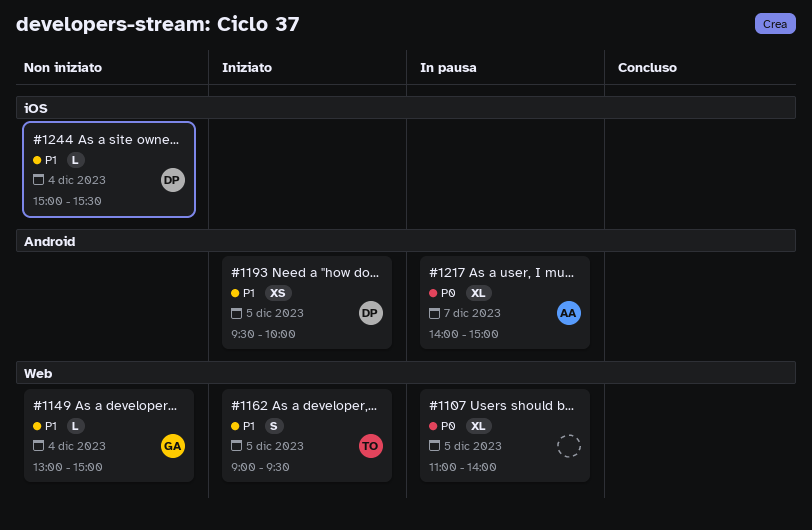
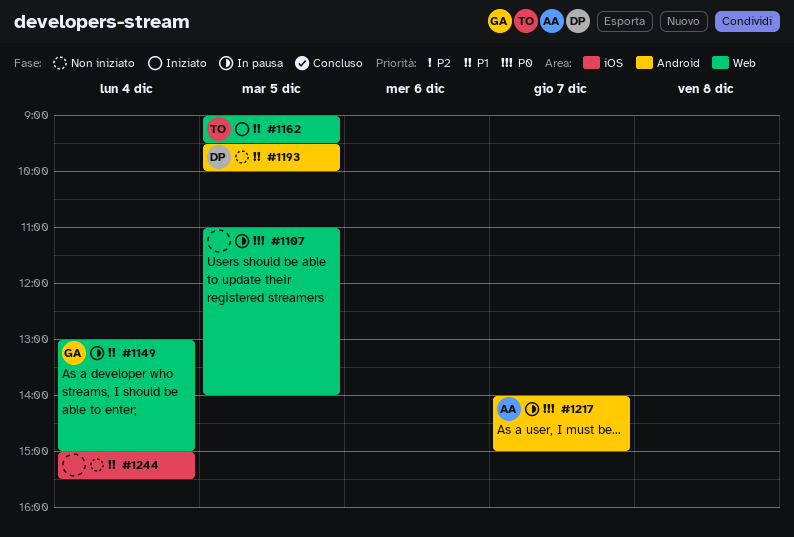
#1149, status: Non iniziato -> In pausa
#1193, status: Iniziato -> Non iniziato
#1244, owner: DP -> none

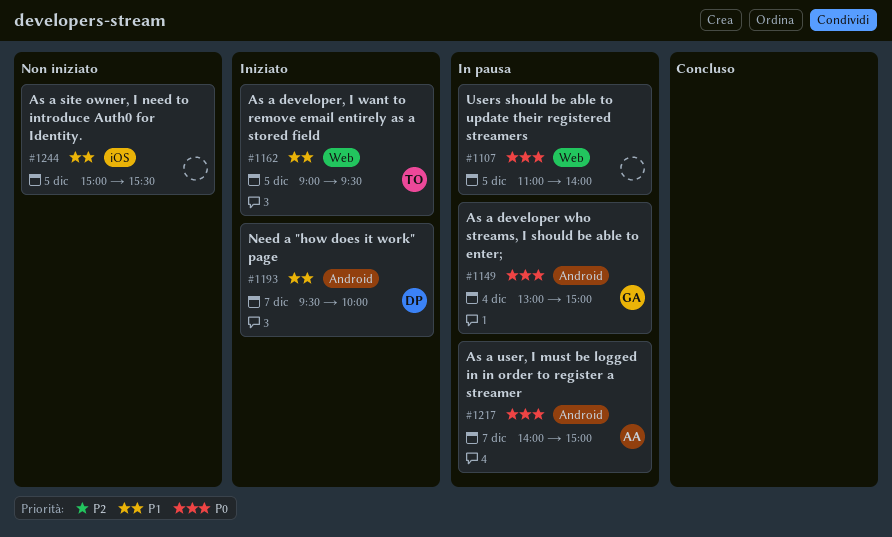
#1149, priority: P1 -> P0
#1149, label: Web -> Android
#1193, status: Non iniziato -> Iniziato
#1193, day: Dec 5 -> Dec 7
#1244, day: Dec 4 -> Dec 5

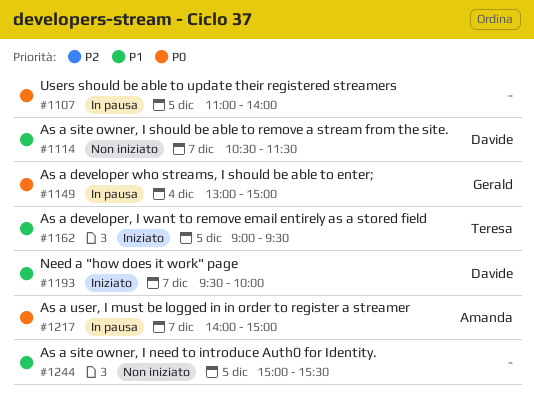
#1114: none -> present

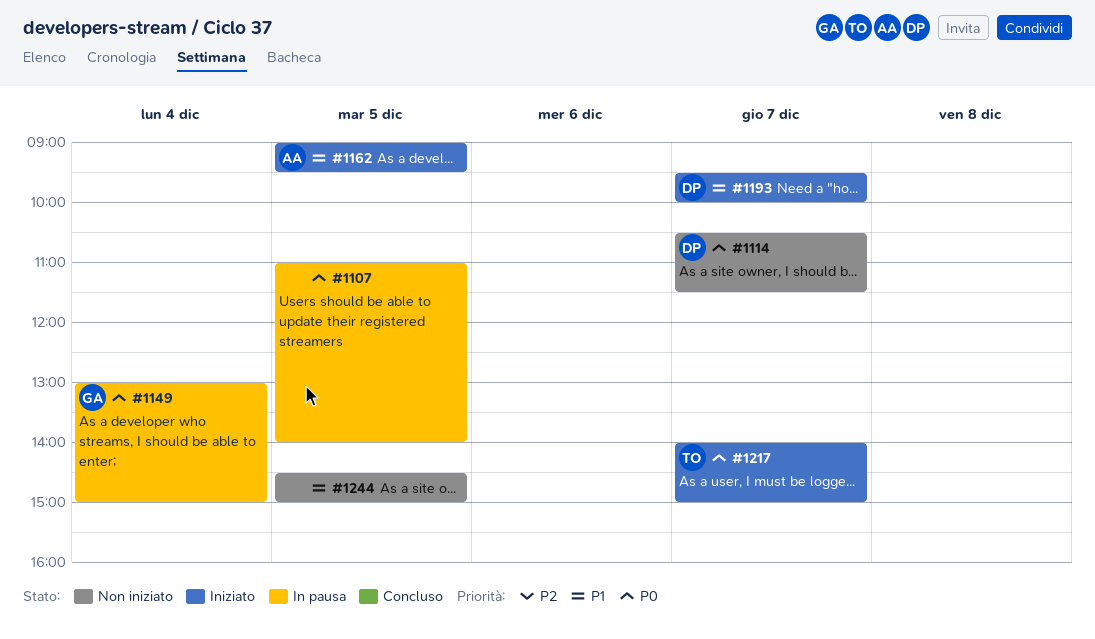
#1114, priority: P1 -> P0
#1162, owner: Teresa -> Amanda
#1217, status: In pausa -> Iniziato
#1217, owner: Amanda -> Teresa
#1244, begins: 15:00 -> 14:30
#1244, ends: 15:30 -> 15:00

